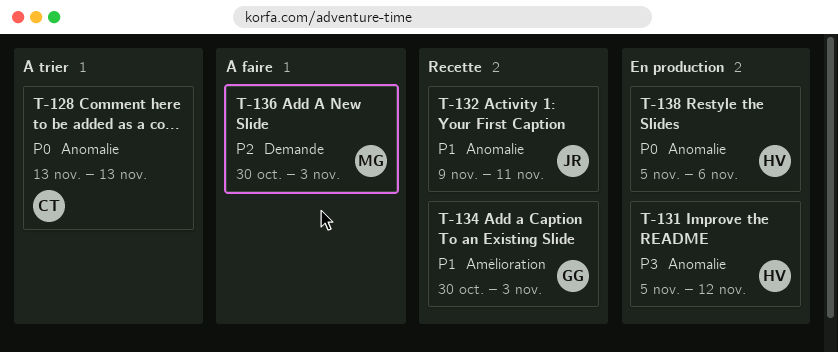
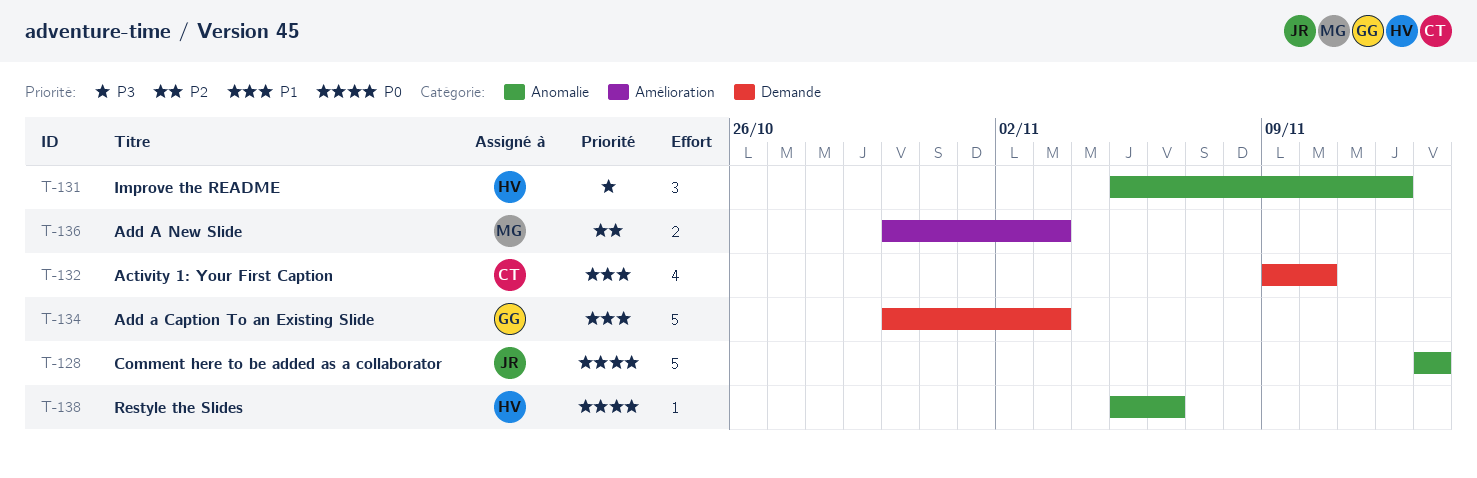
T-128, owner: CT -> JR
T-132, owner: JR -> CT
T-132, label: Anomalie -> Demande
T-132, due: Nov 11 -> Nov 10
T-134, label: Amélioration -> Demande
T-136, label: Demande -> Amélioration

